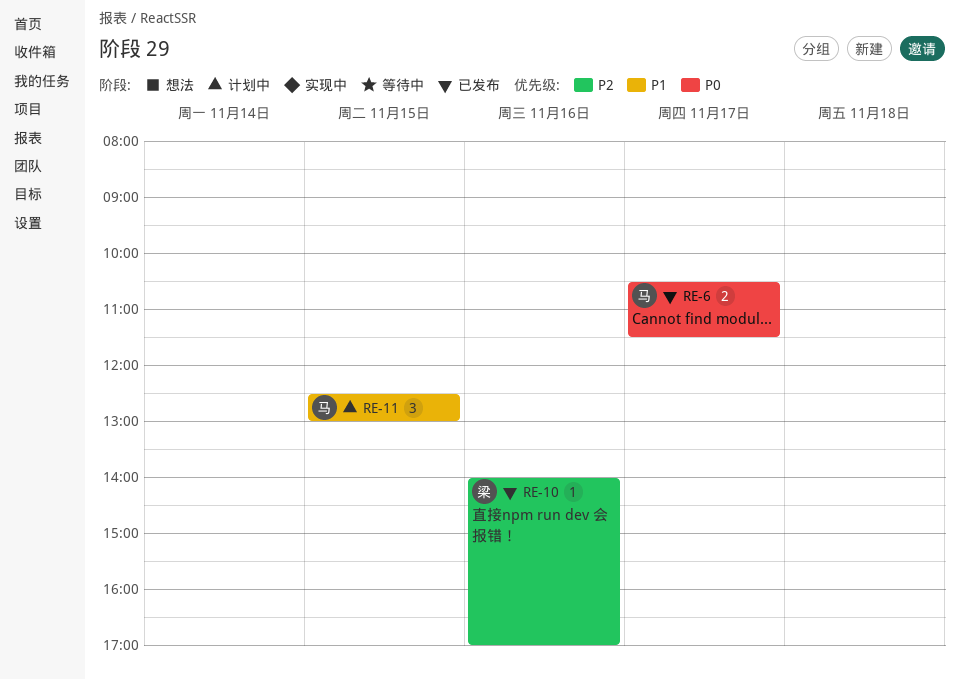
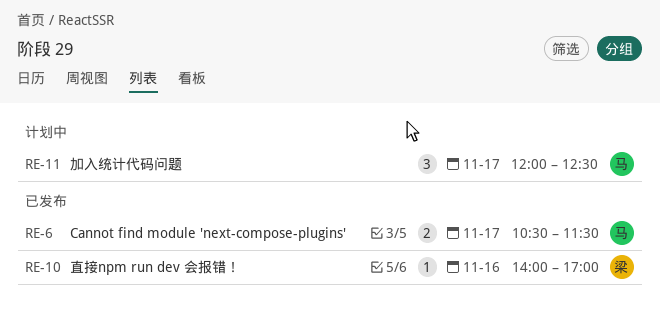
RE-11, day: Nov 15 -> Nov 17
RE-11, begins: 12:30 -> 12:00
RE-11, ends: 13:00 -> 12:30

